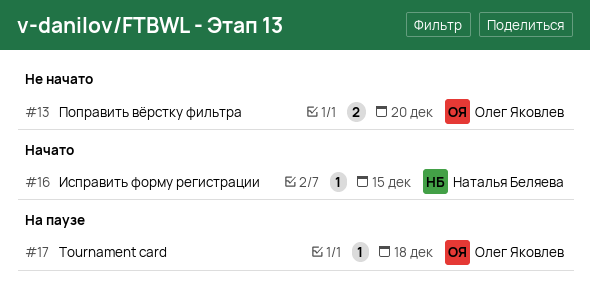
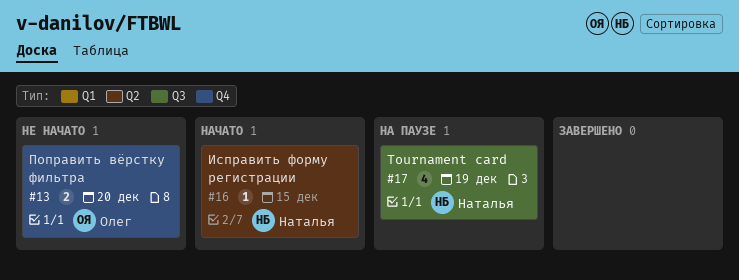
#17, owner: Олег Яковлев -> Наталья Беляева
#17, estimate: 1 -> 4
#17, due: Dec 18 -> Dec 19

